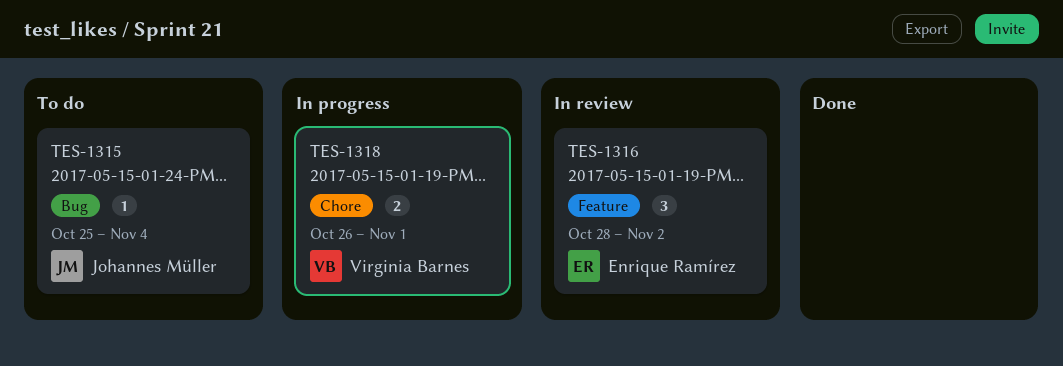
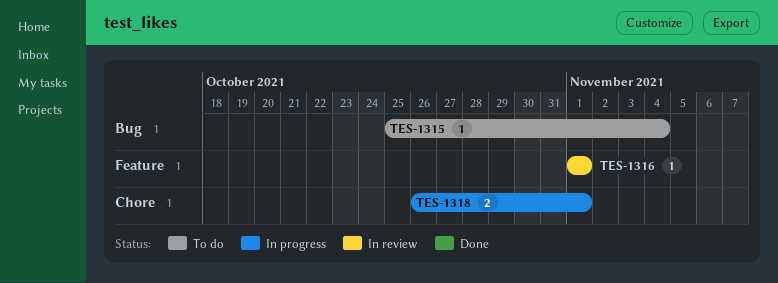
TES-1316, estimate: 3 -> 1
TES-1316, start: Oct 28 -> Nov 1
TES-1316, due: Nov 2 -> Nov 1

